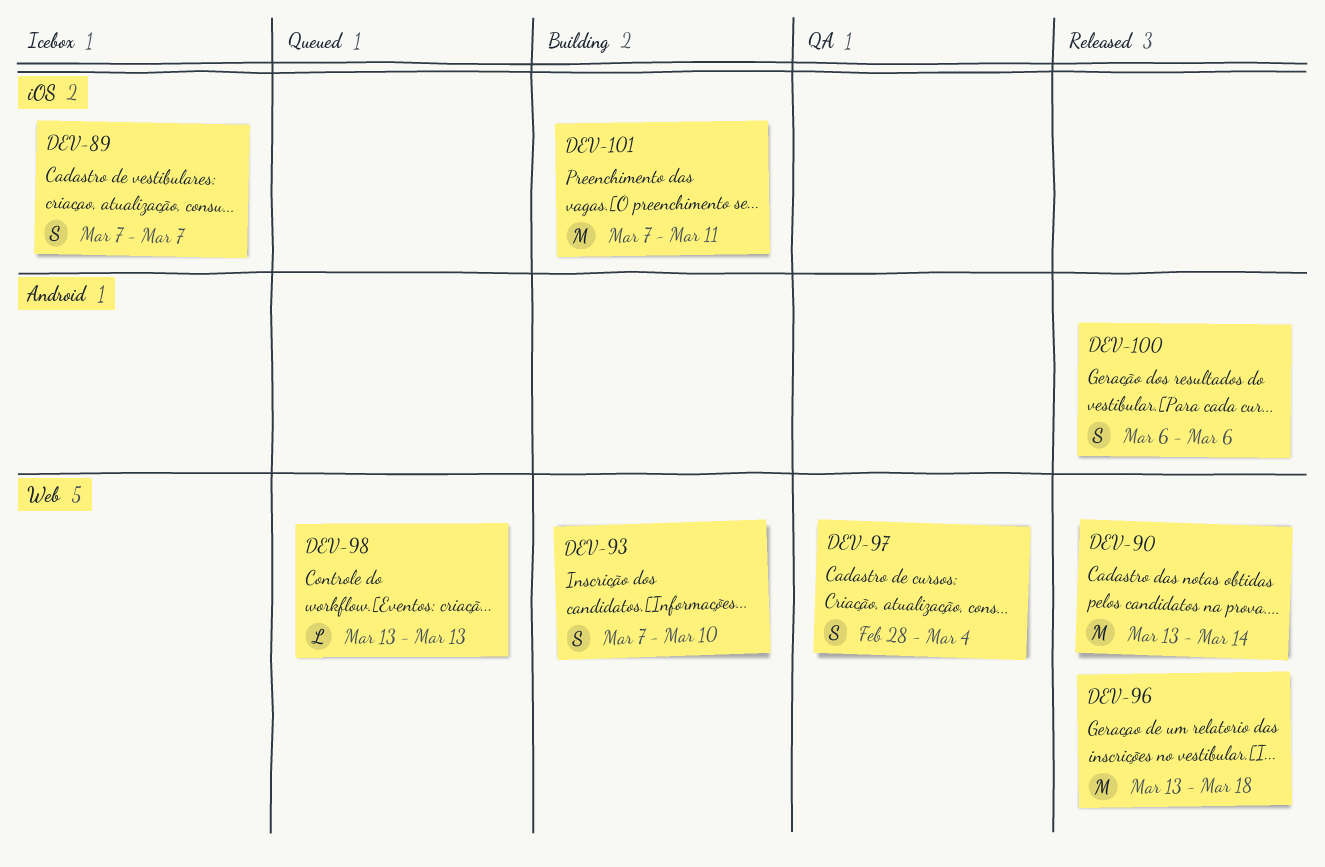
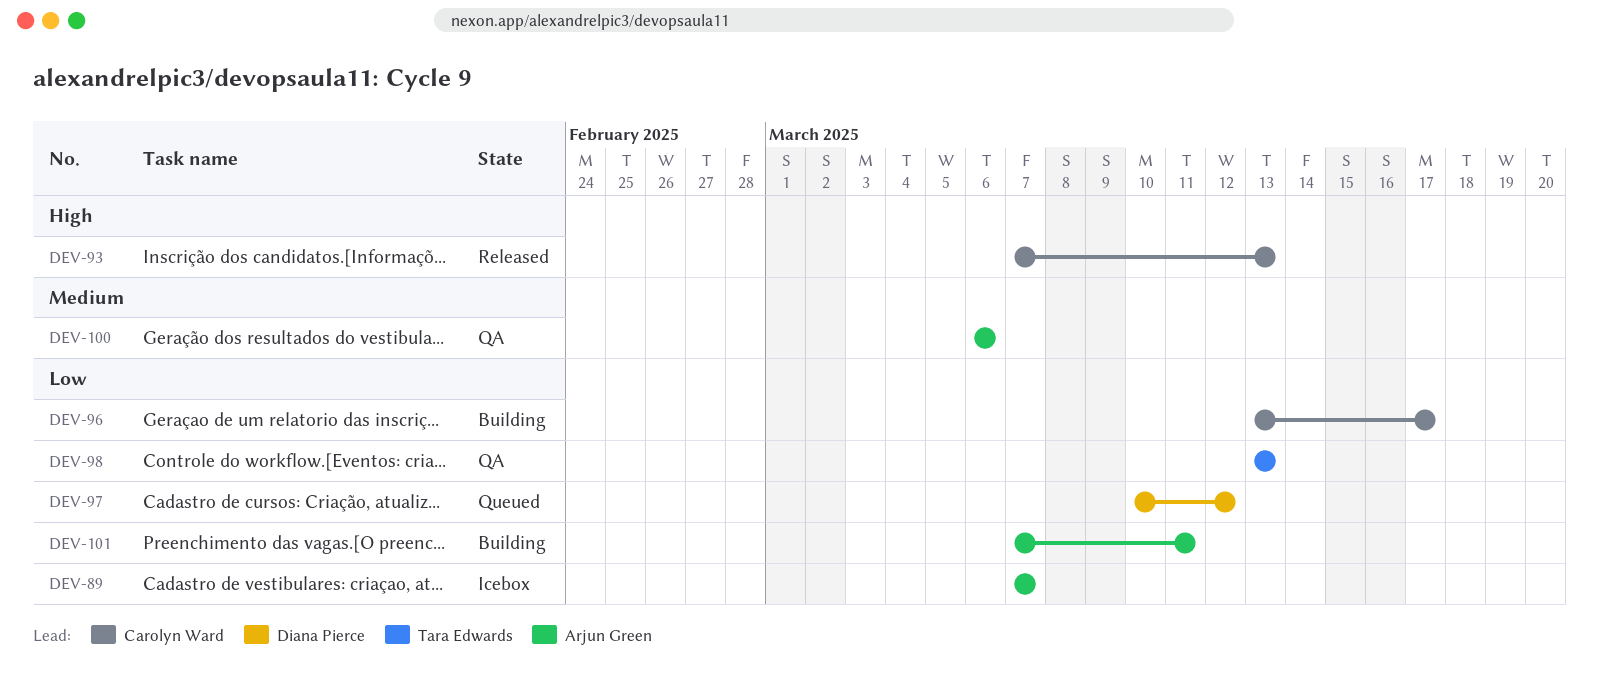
DEV-90: present -> none
DEV-93, status: Building -> Released
DEV-93, due: Mar 10 -> Mar 13
DEV-96, status: Released -> Building
DEV-96, due: Mar 18 -> Mar 17
DEV-97, status: QA -> Queued
DEV-97, start: Feb 28 -> Mar 10
DEV-97, due: Mar 4 -> Mar 12
DEV-98, status: Queued -> QA
DEV-100, status: Released -> QA

